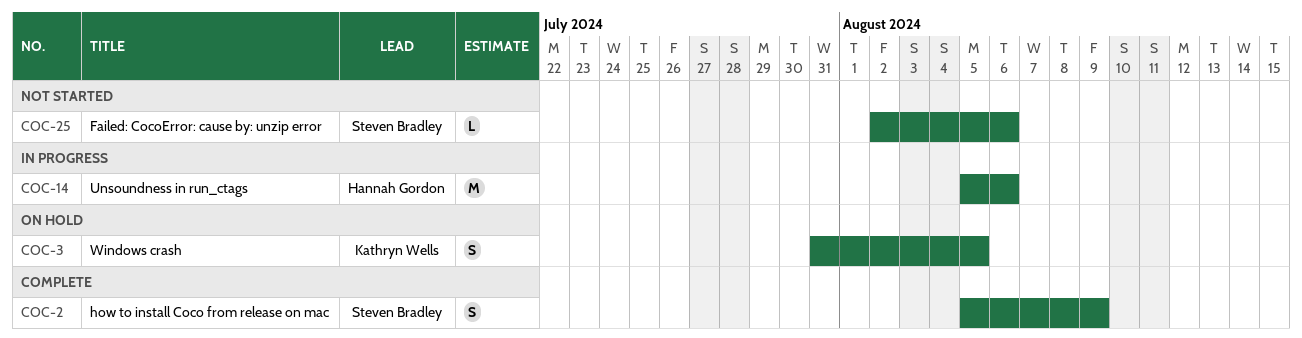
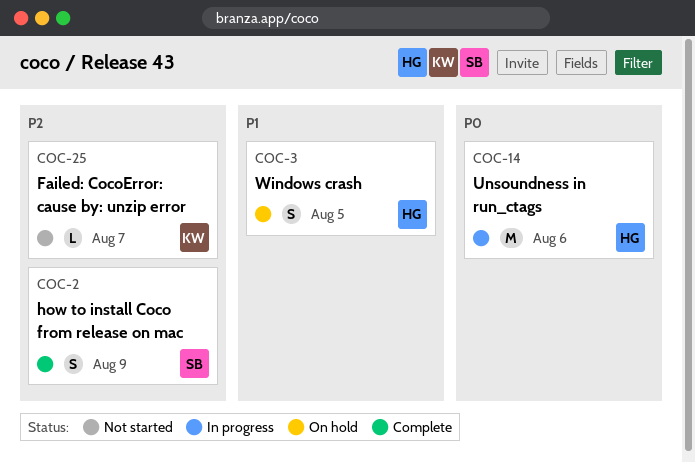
COC-3, owner: Kathryn Wells -> Hannah Gordon
COC-25, owner: Steven Bradley -> Kathryn Wells
COC-25, due: Aug 6 -> Aug 7

